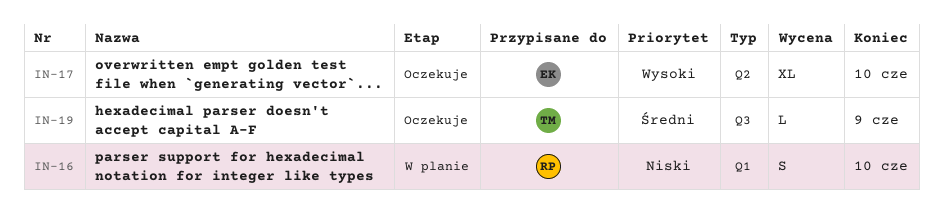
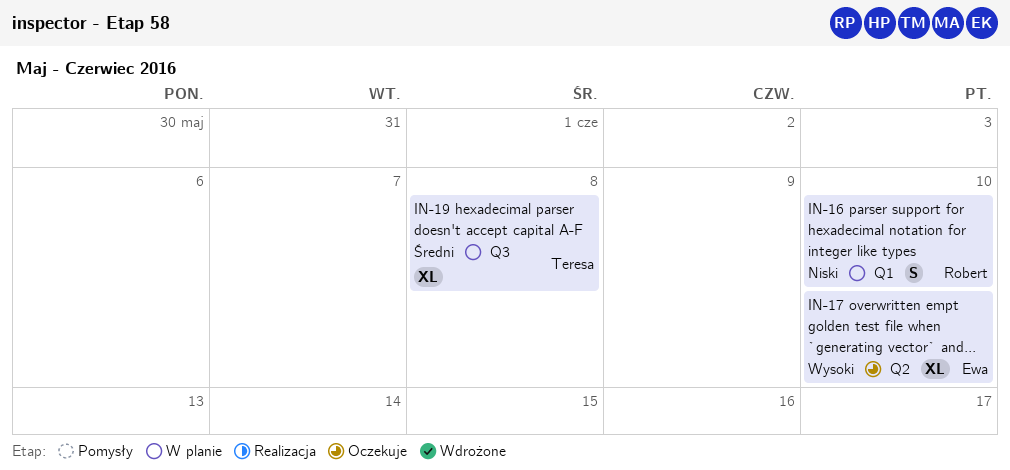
IN-19, status: Oczekuje -> W planie
IN-19, estimate: L -> XL
IN-19, due: Jun 9 -> Jun 8

